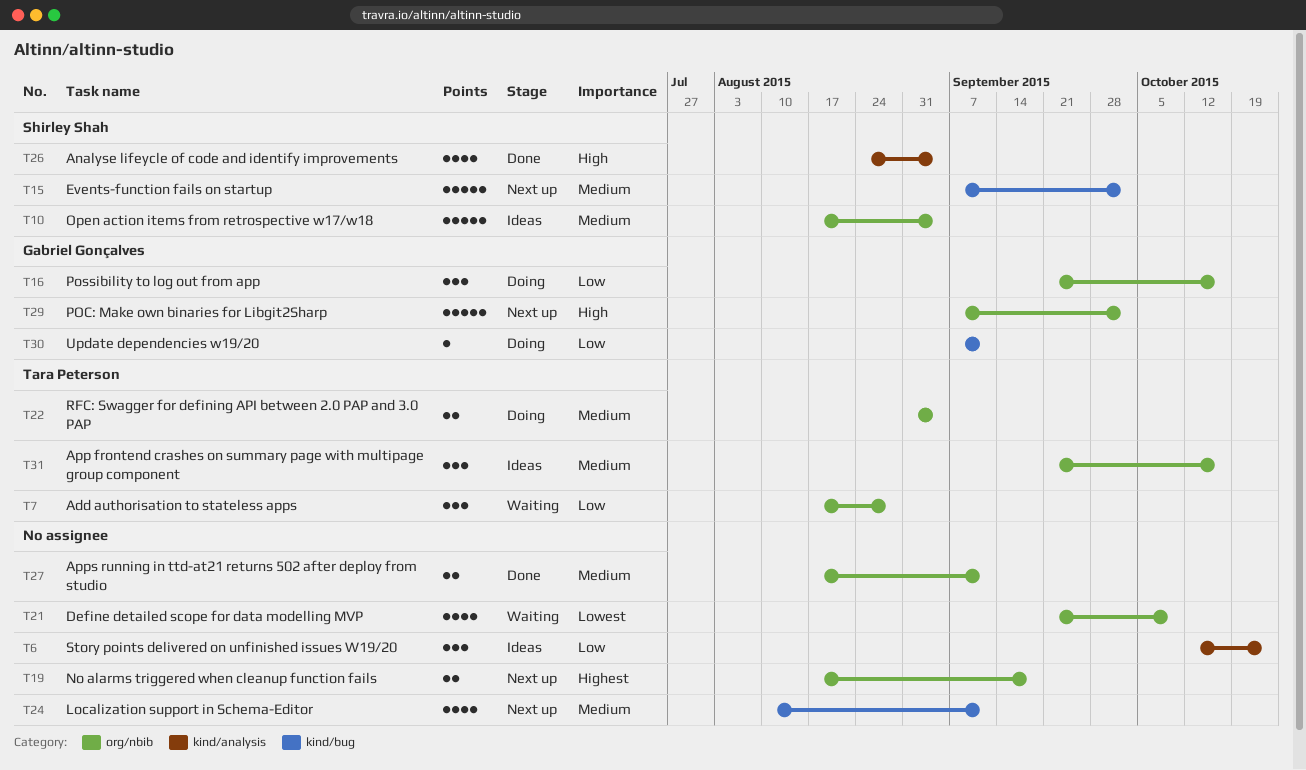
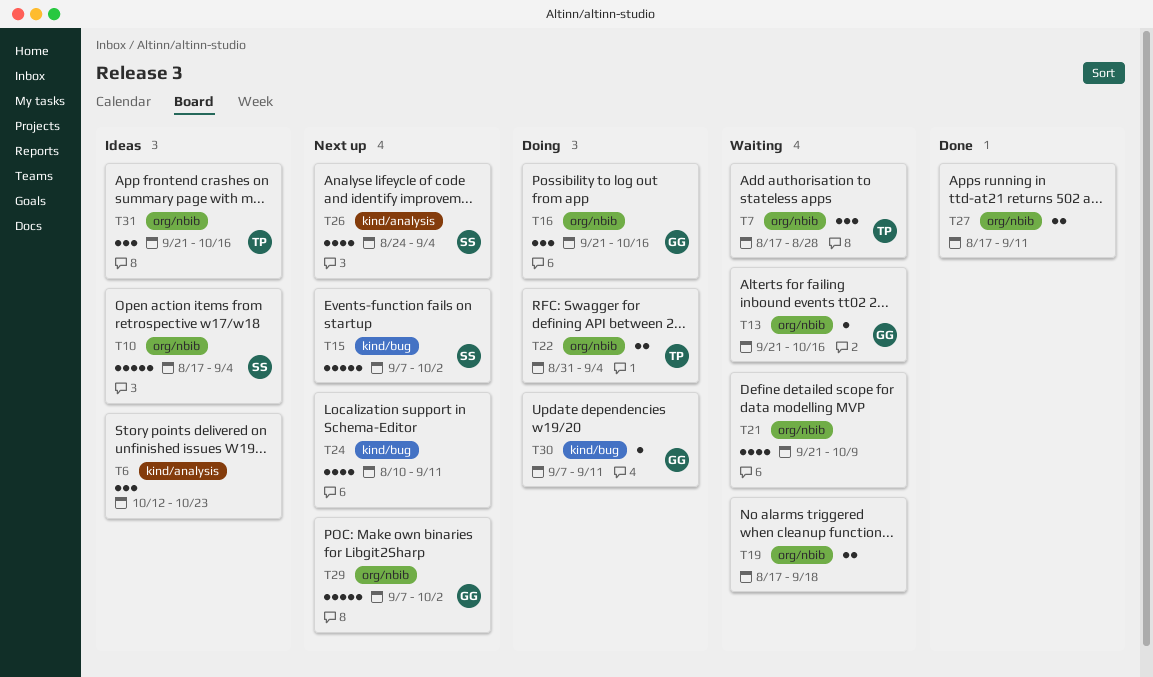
T13: none -> present
T19, status: Next up -> Waiting
T26, status: Done -> Next up

